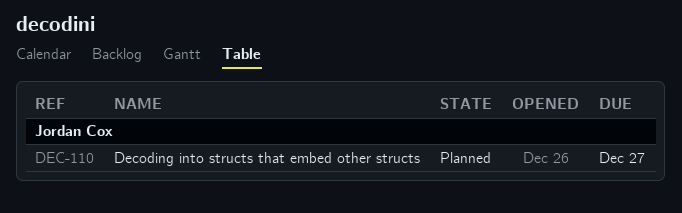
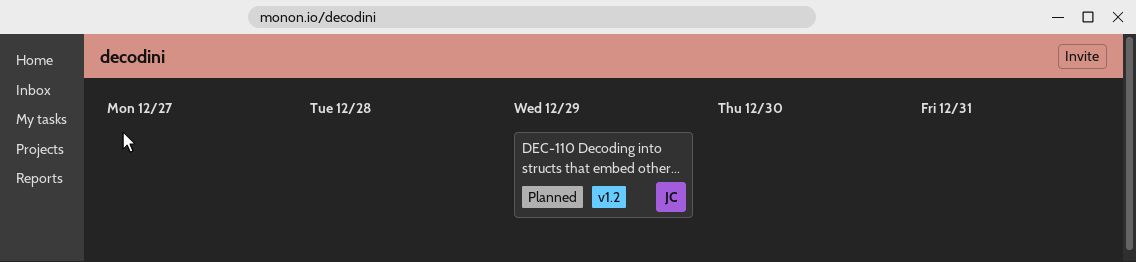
DEC-110, due: Dec 27 -> Dec 29

